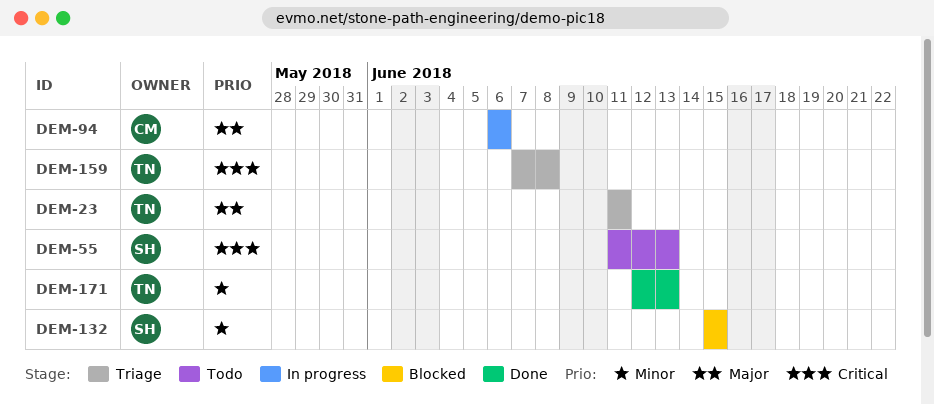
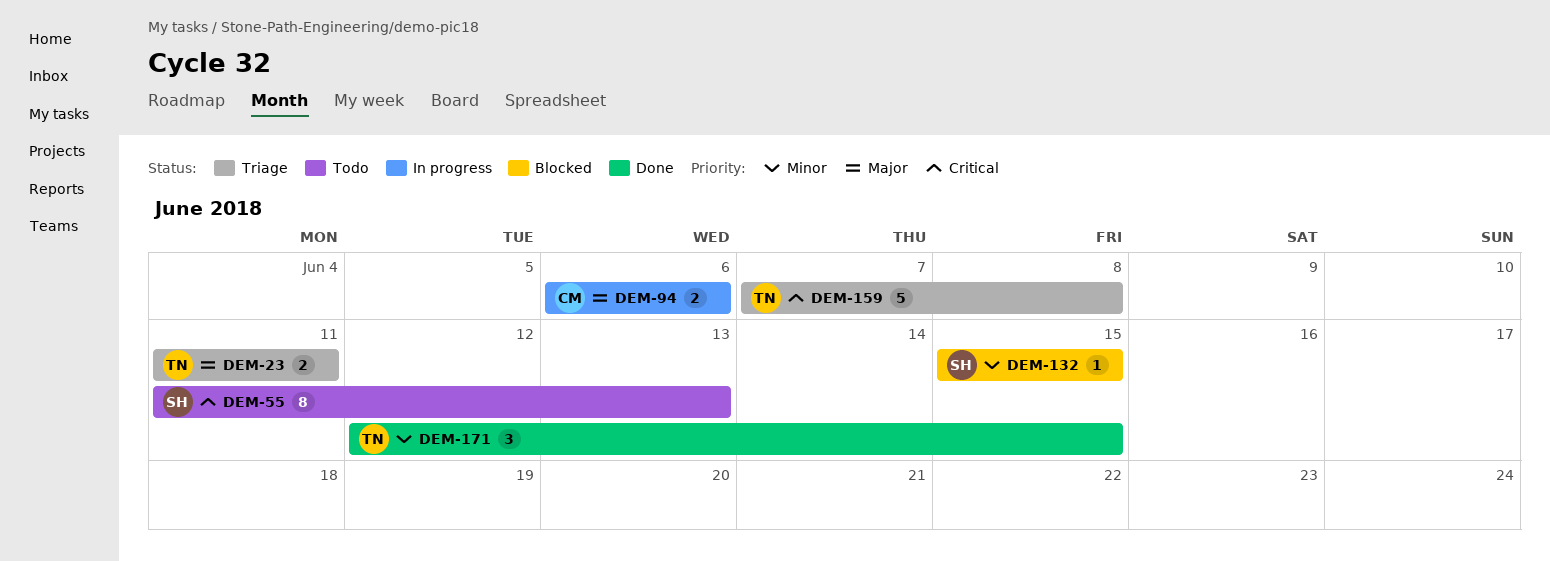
DEM-171, due: Jun 13 -> Jun 15

